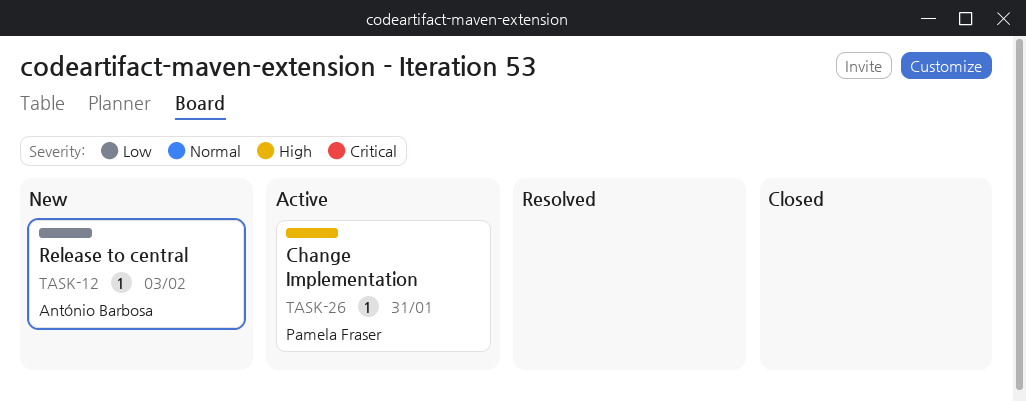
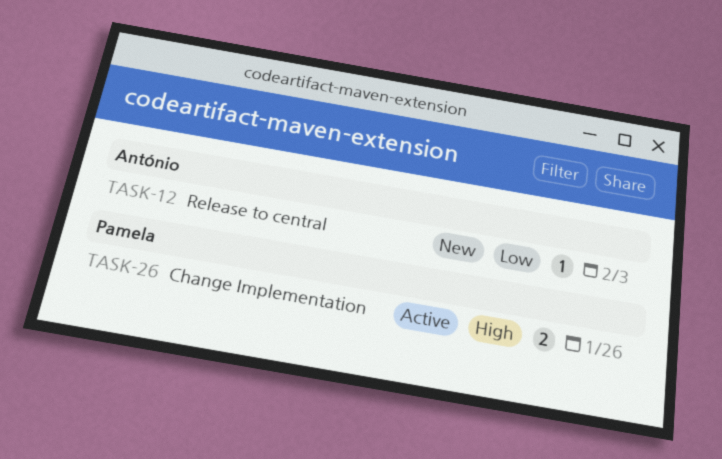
TASK-26, estimate: 1 -> 2
TASK-26, due: Jan 31 -> Jan 26

